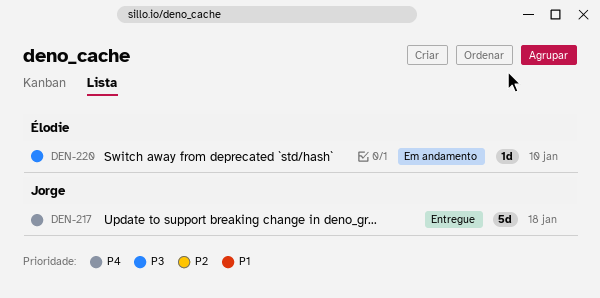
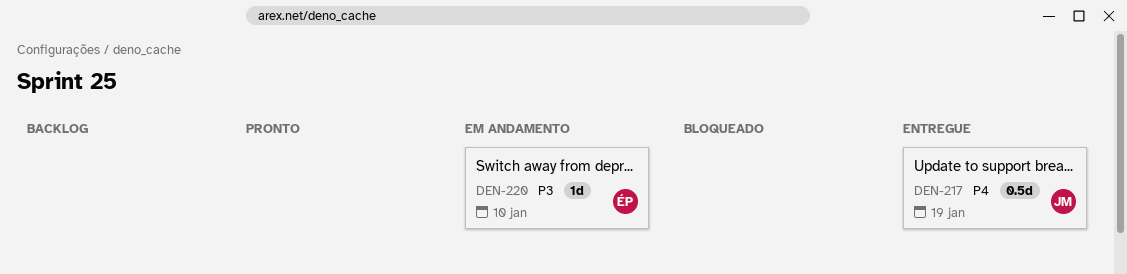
DEN-217, estimate: 5d -> 0.5d
DEN-217, due: Jan 18 -> Jan 19

